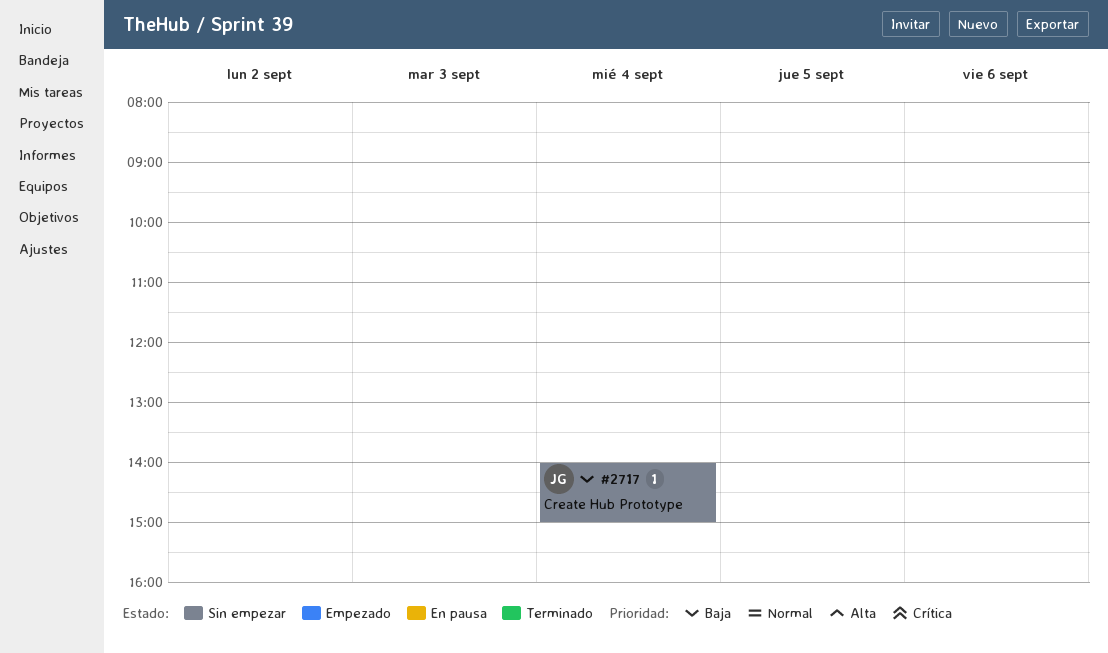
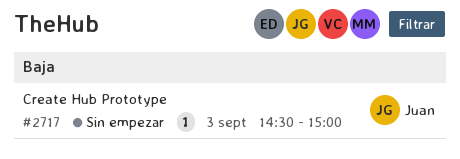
#2717, day: Sep 4 -> Sep 3
#2717, begins: 14:00 -> 14:30

